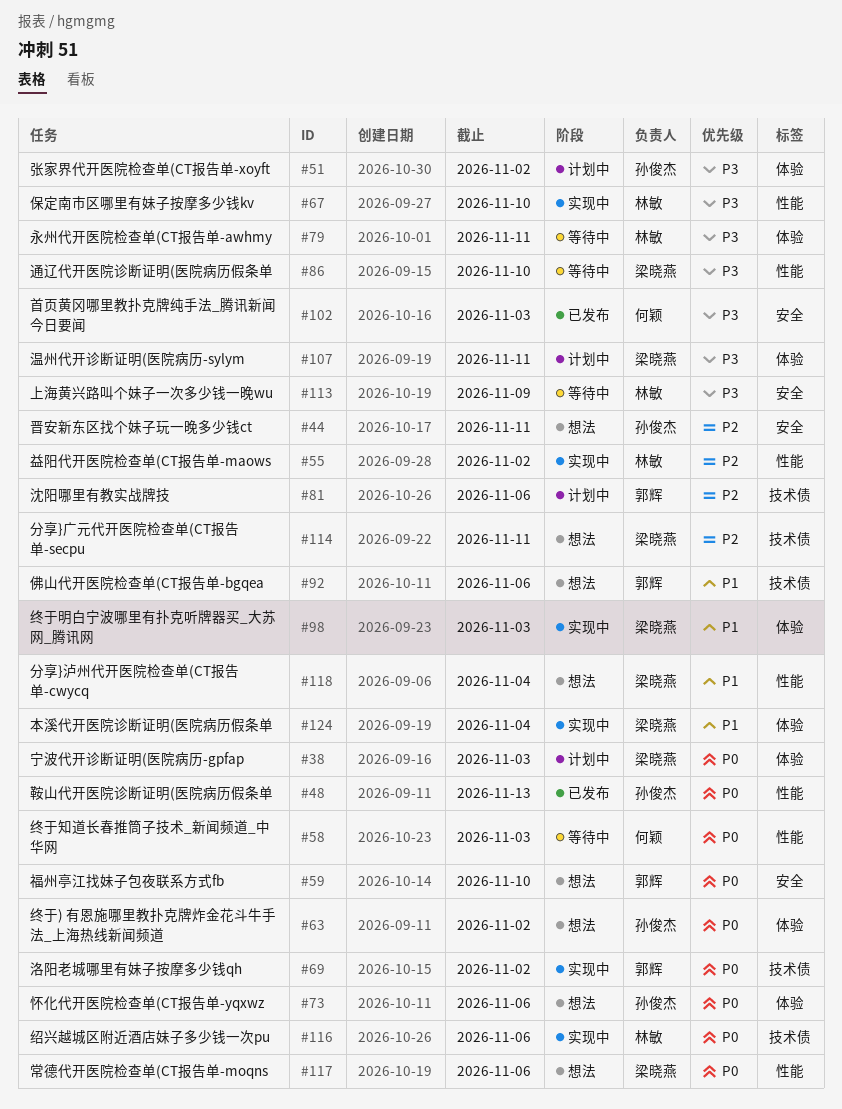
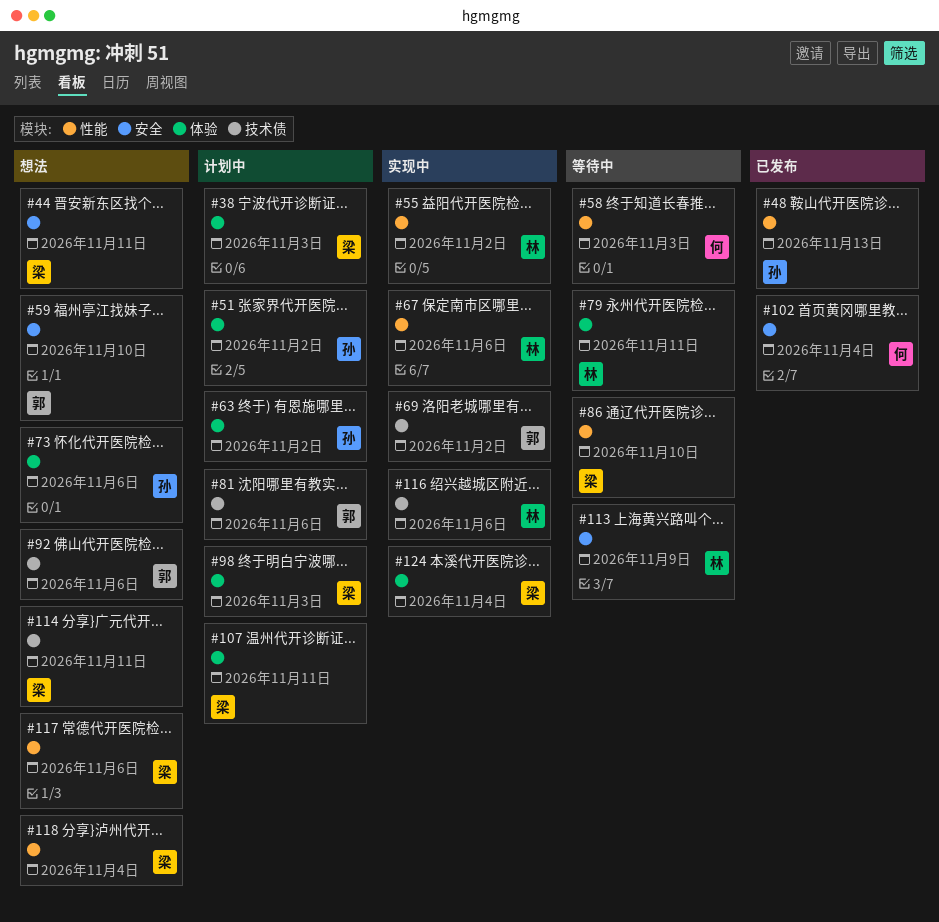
#44, owner: 孙俊杰 -> 梁晓燕
#63, status: 想法 -> 计划中
#67, due: Nov 10 -> Nov 6
#98, status: 实现中 -> 计划中
#102, due: Nov 3 -> Nov 4

